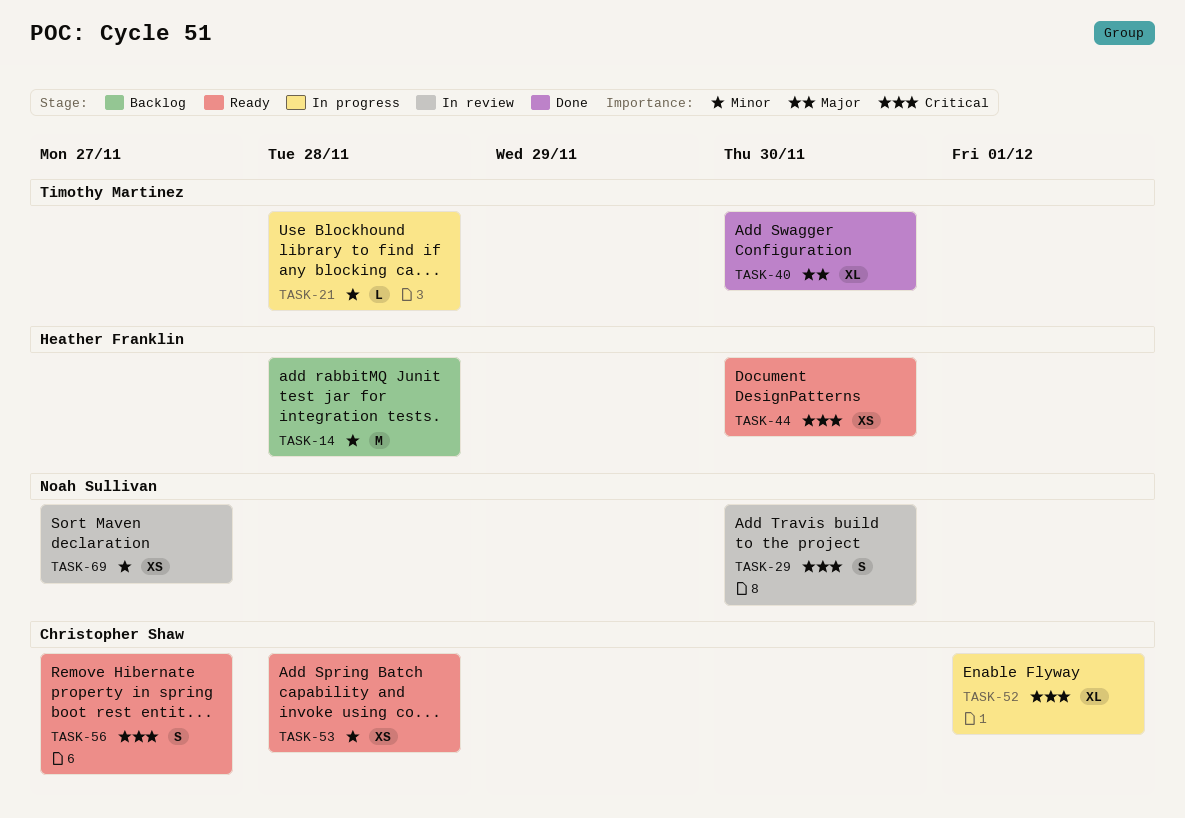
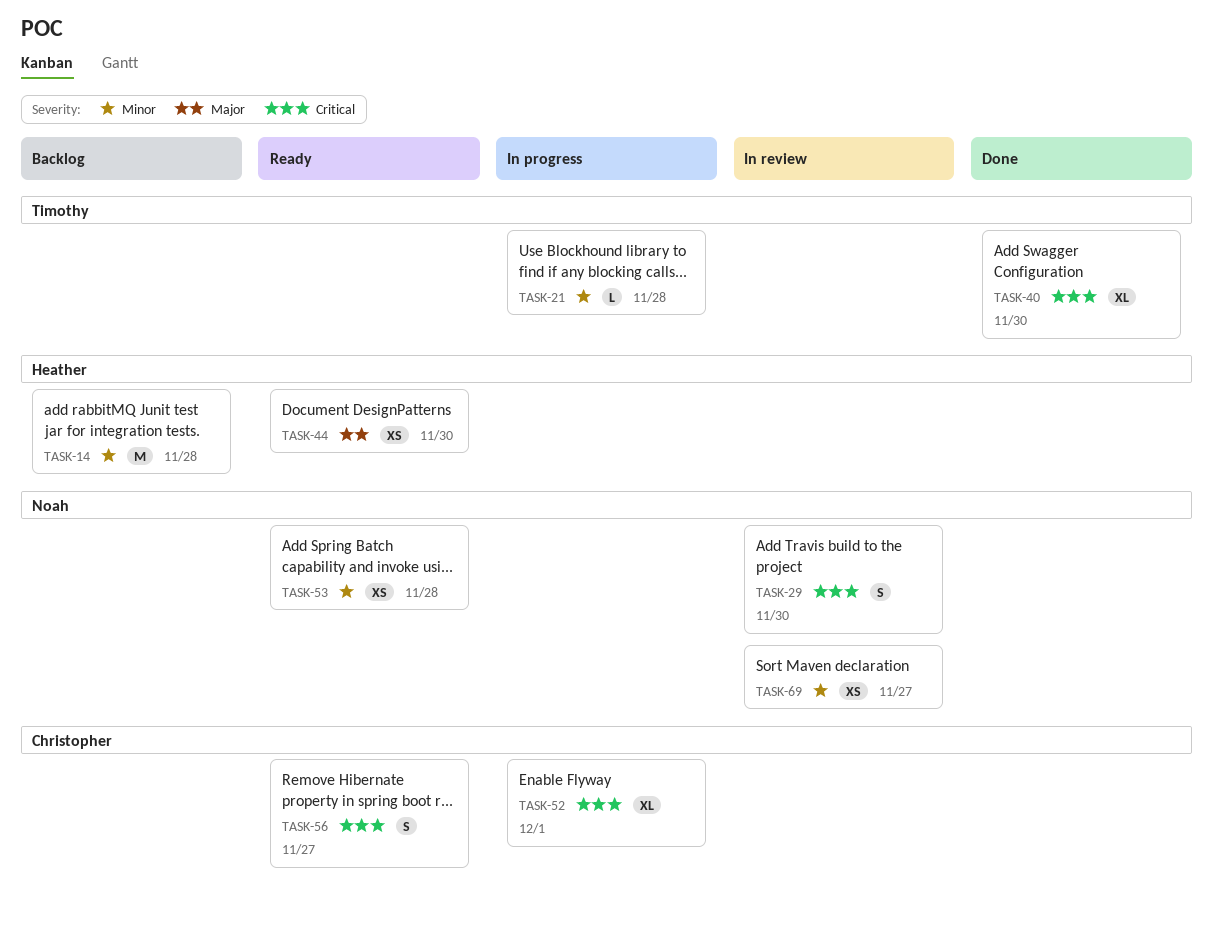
TASK-40, priority: Major -> Critical
TASK-44, priority: Critical -> Major
TASK-53, owner: Christopher Shaw -> Noah Sullivan

